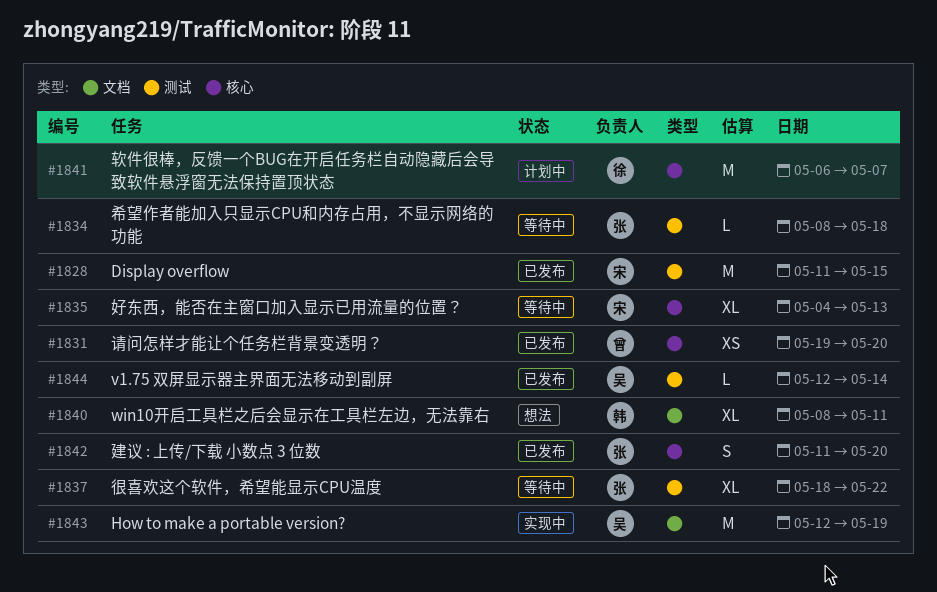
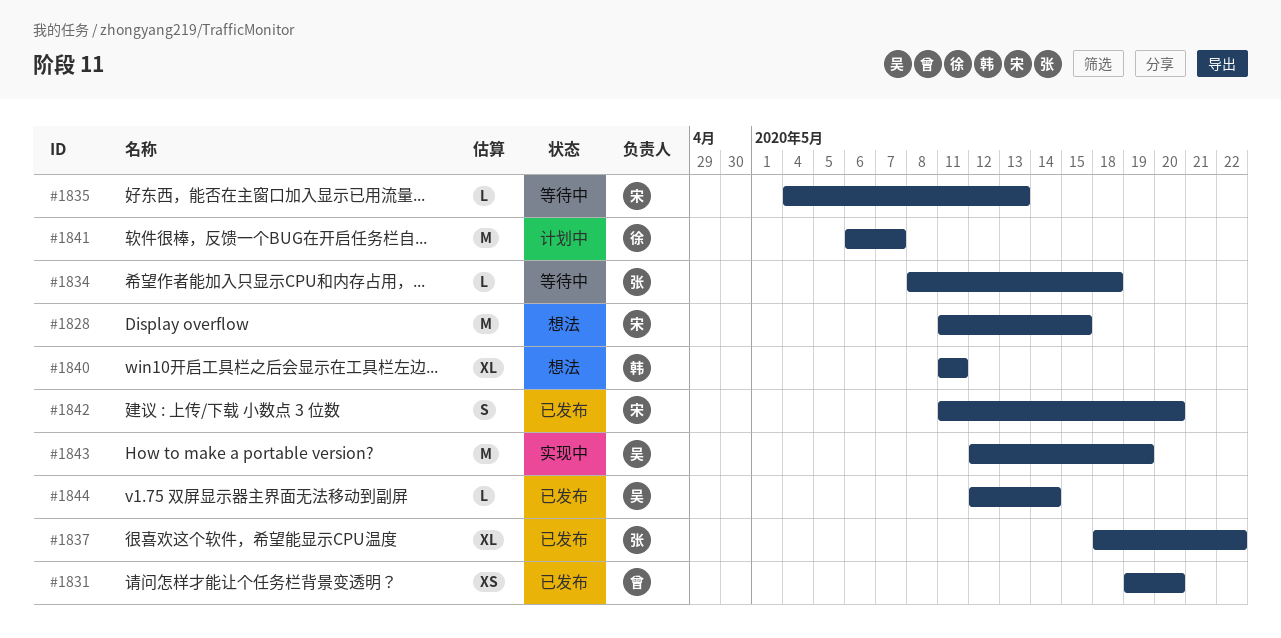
#1828, status: 已发布 -> 想法
#1835, estimate: XL -> L
#1837, status: 等待中 -> 已发布
#1840, start: May 8 -> May 11
#1842, owner: 张 -> 宋

